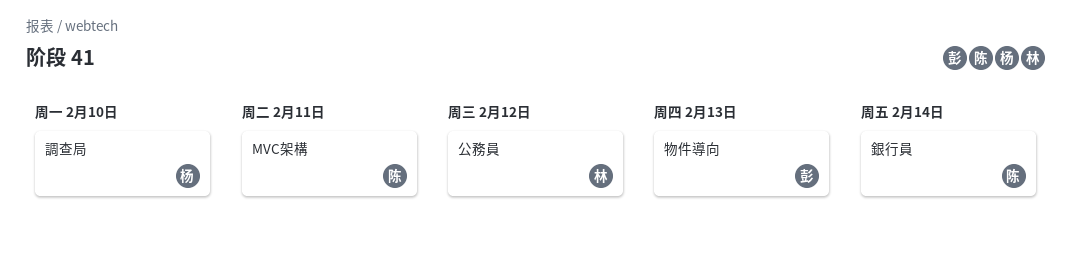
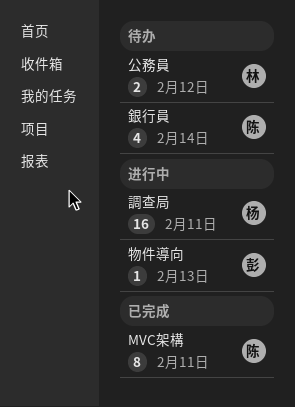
調查局, due: Feb 10 -> Feb 11

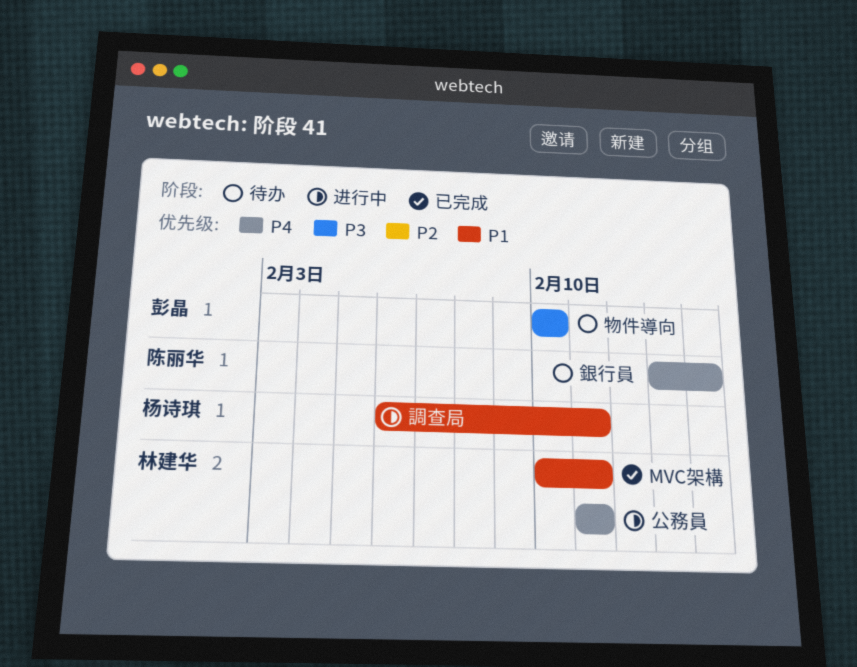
MVC架構, owner: 陈丽华 -> 林建华
公務員, status: 待办 -> 进行中
公務員, due: Feb 12 -> Feb 11
物件導向, status: 进行中 -> 待办
物件導向, due: Feb 13 -> Feb 10

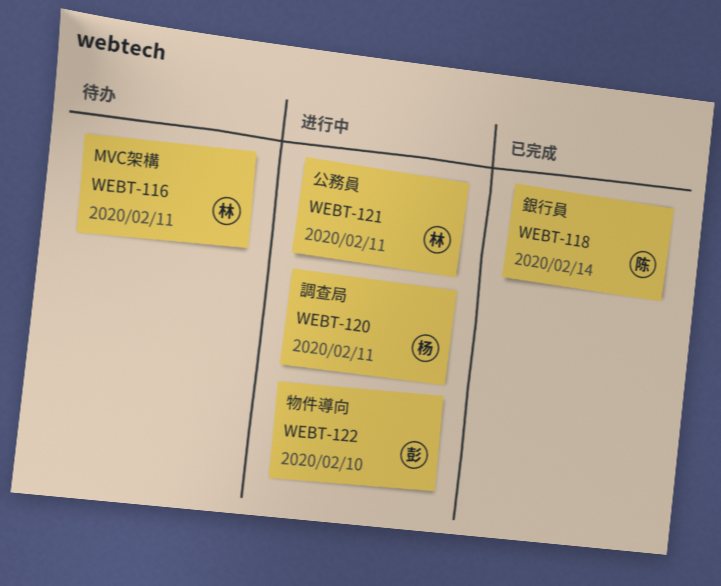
MVC架構, status: 已完成 -> 待办
物件導向, status: 待办 -> 进行中
銀行員, status: 待办 -> 已完成

